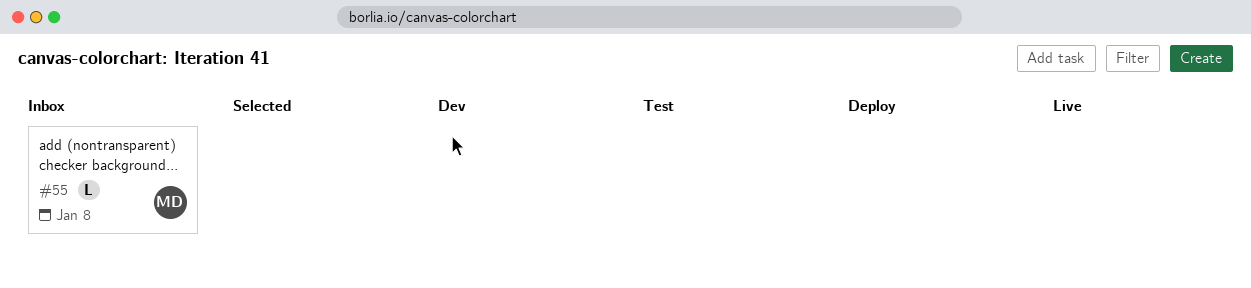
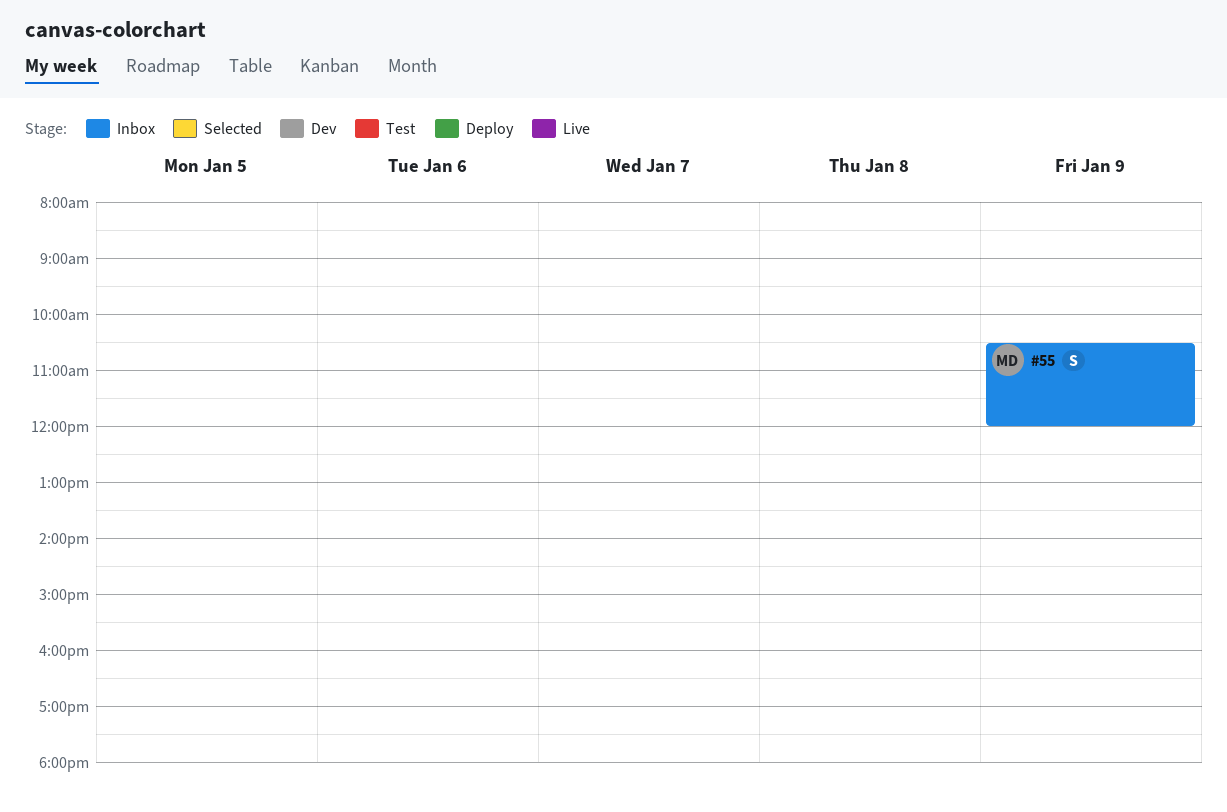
#55, estimate: L -> S
#55, day: Jan 8 -> Jan 9

